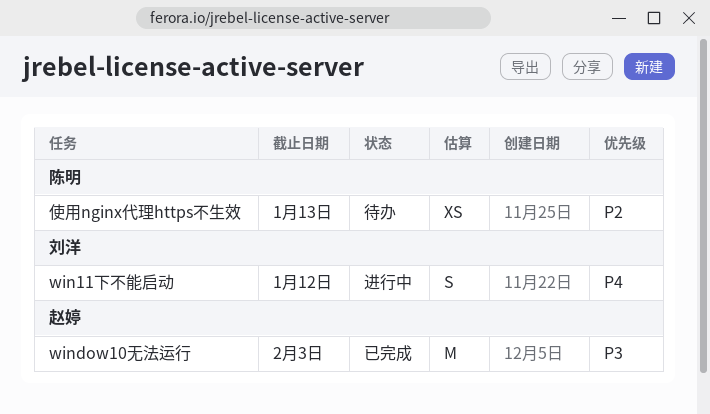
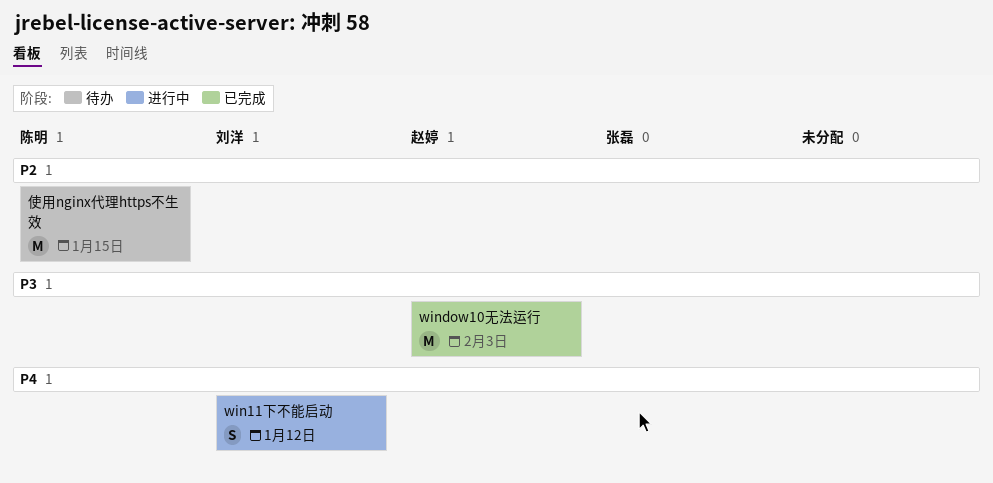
使用nginx代理https不生效, estimate: XS -> M
使用nginx代理https不生效, due: Jan 13 -> Jan 15

